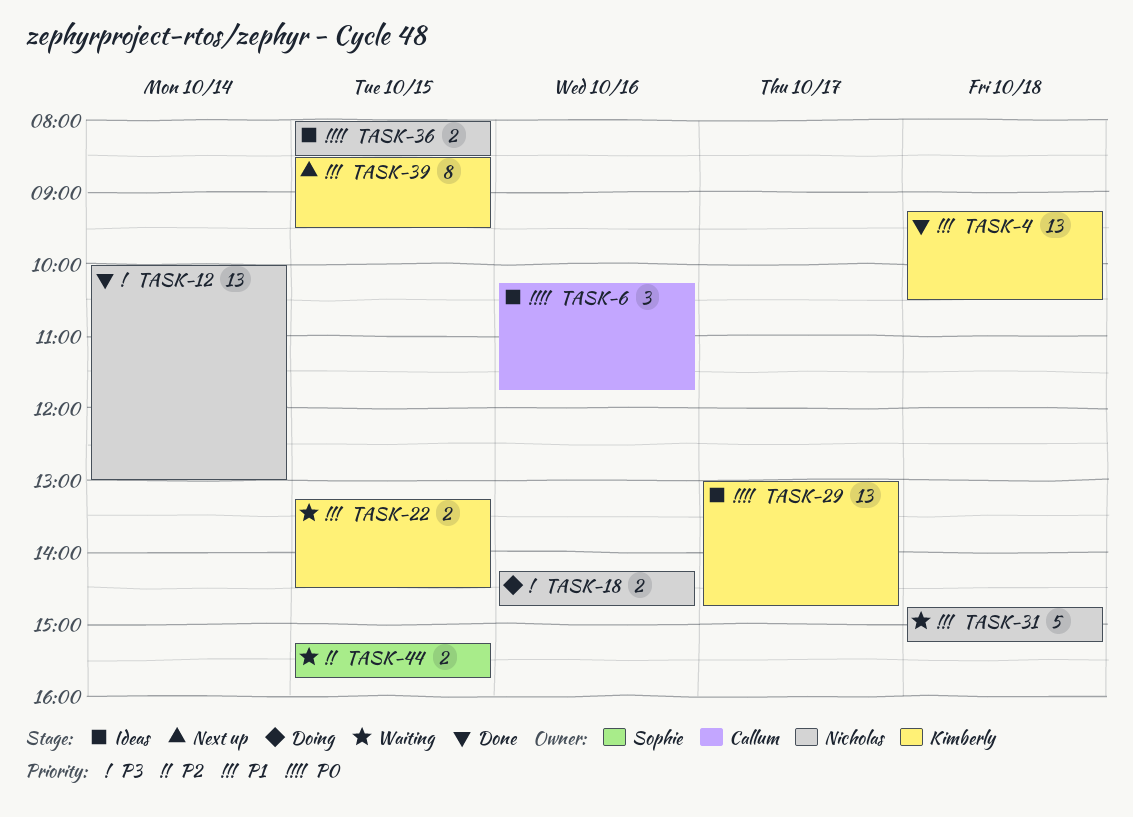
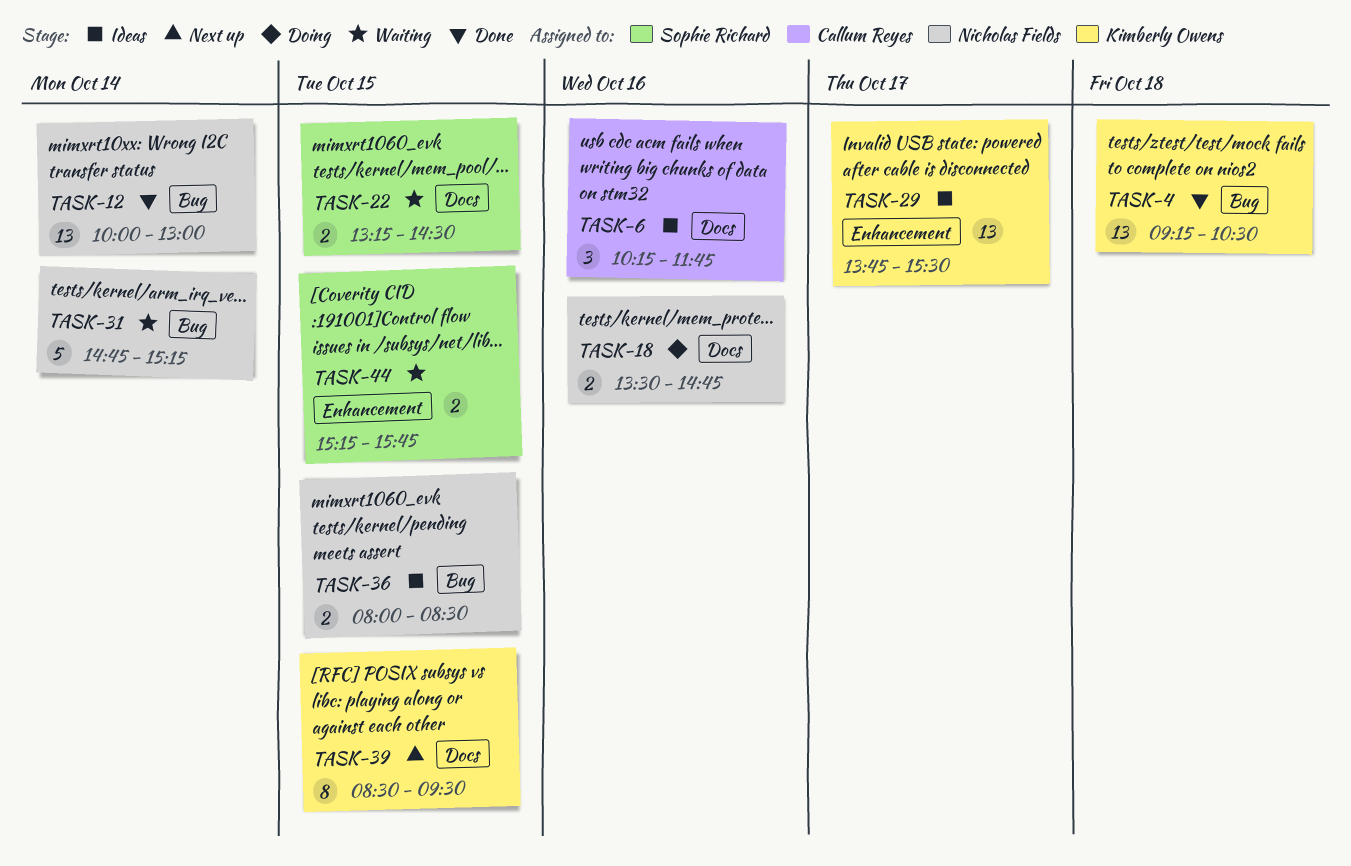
TASK-18, begins: 14:15 -> 13:30
TASK-22, owner: Kimberly Owens -> Sophie Richard
TASK-29, begins: 13:00 -> 13:45
TASK-29, ends: 14:45 -> 15:30
TASK-31, day: Oct 18 -> Oct 14

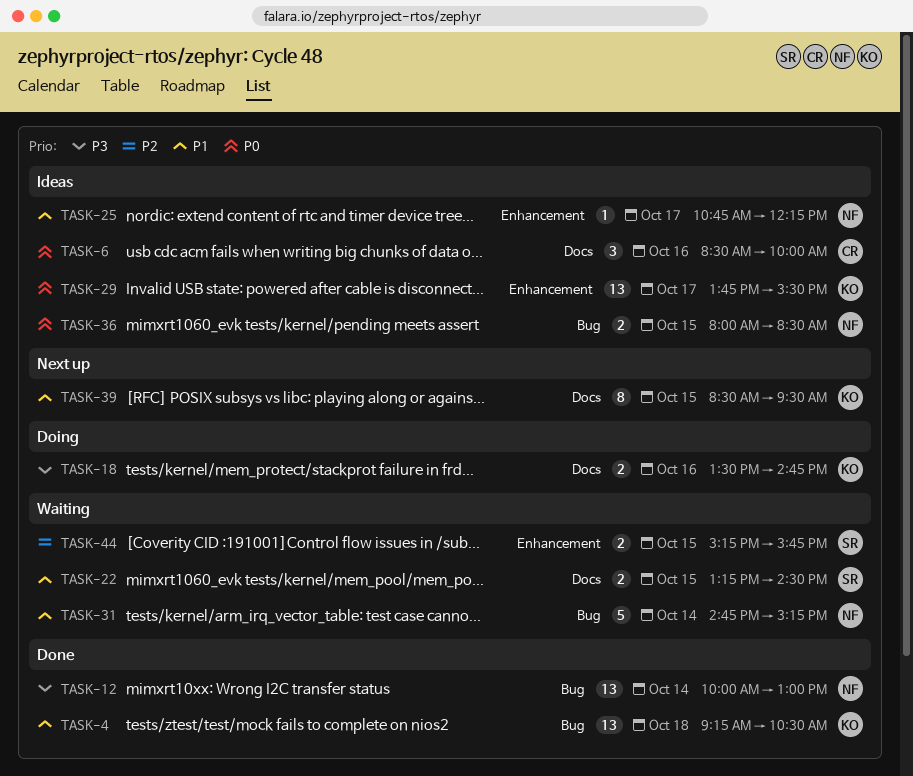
TASK-6, begins: 10:15 -> 08:30
TASK-6, ends: 11:45 -> 10:00
TASK-18, owner: Nicholas Fields -> Kimberly Owens
TASK-25: none -> present

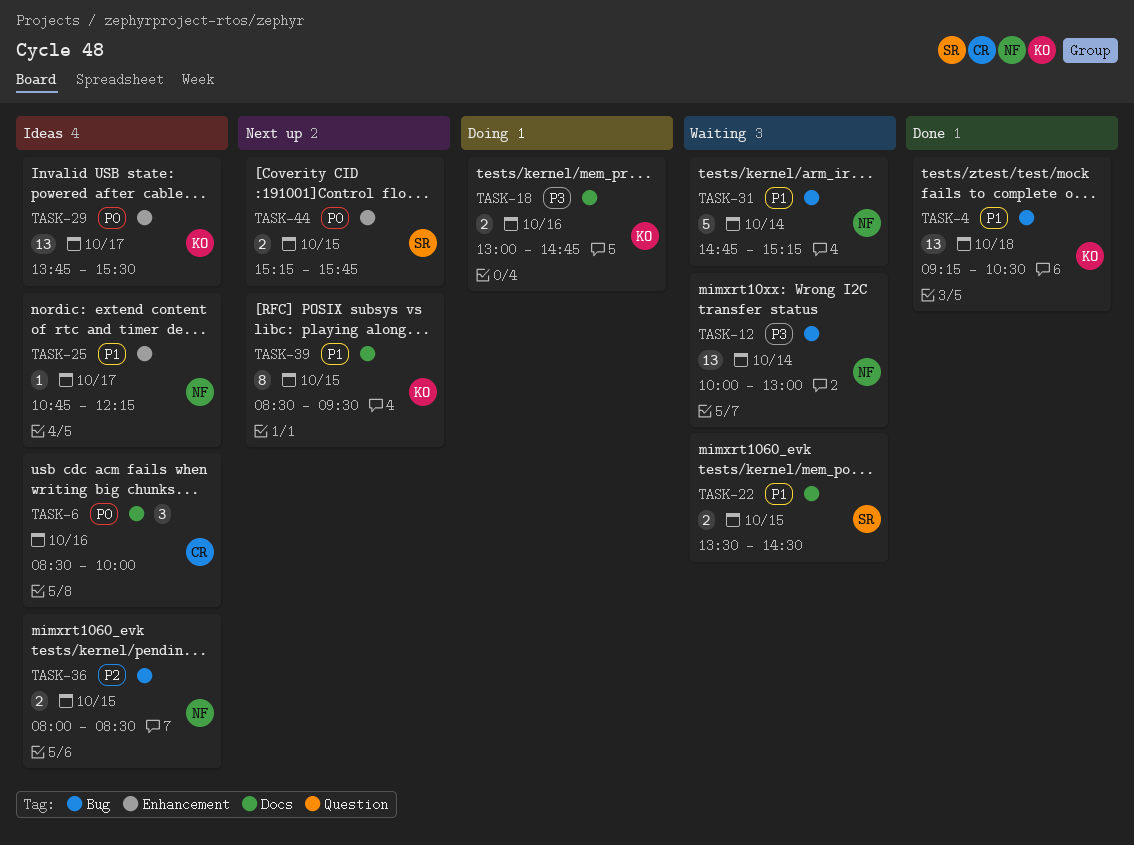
TASK-12, status: Done -> Waiting
TASK-18, begins: 13:30 -> 13:00
TASK-22, begins: 13:15 -> 13:30
TASK-36, priority: P0 -> P2
TASK-44, status: Waiting -> Next up
TASK-44, priority: P2 -> P0

